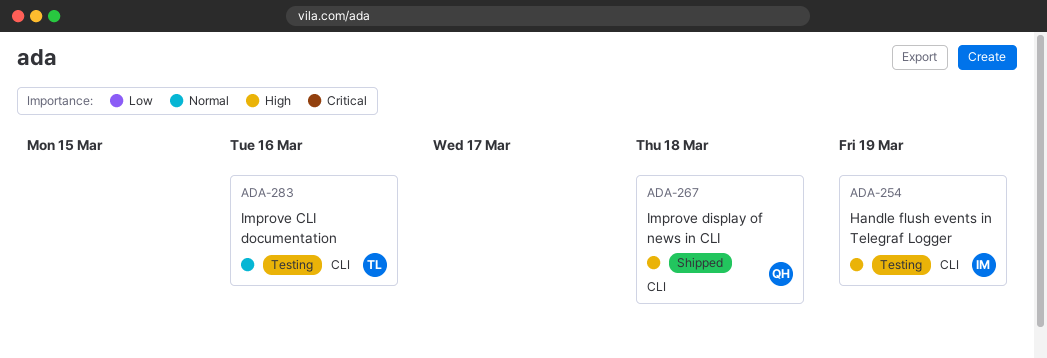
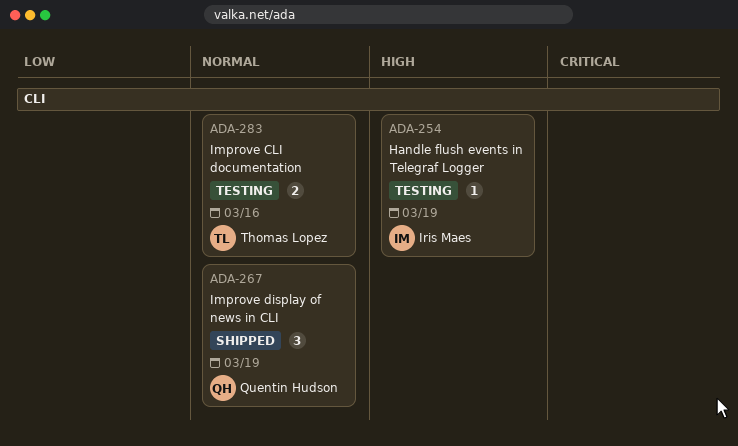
ADA-267, priority: High -> Normal
ADA-267, due: Mar 18 -> Mar 19

